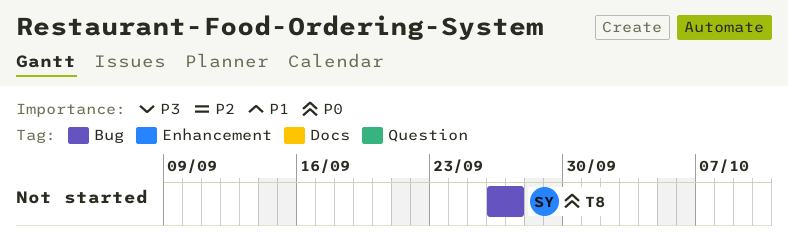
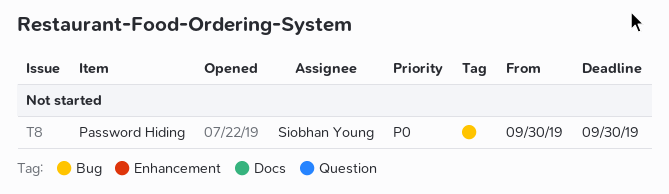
T8, start: Sep 26 -> Sep 30
T8, due: Sep 27 -> Sep 30

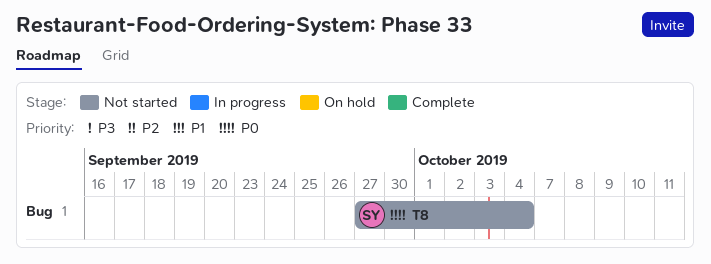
T8, start: Sep 30 -> Sep 27
T8, due: Sep 30 -> Oct 4

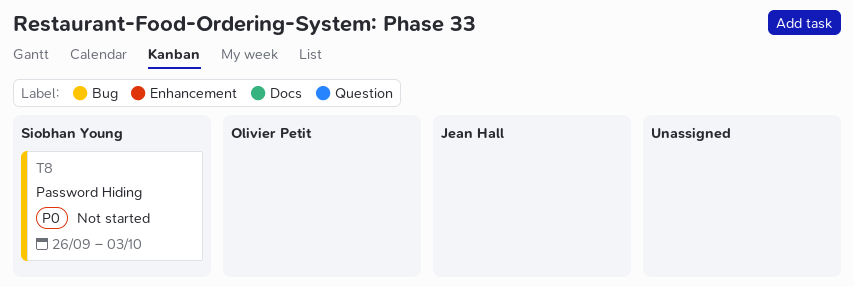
T8, start: Sep 27 -> Sep 26
T8, due: Oct 4 -> Oct 3

